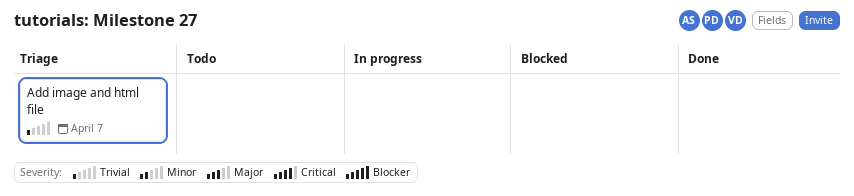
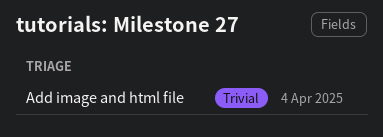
Add image and html file, due: Apr 7 -> Apr 4

